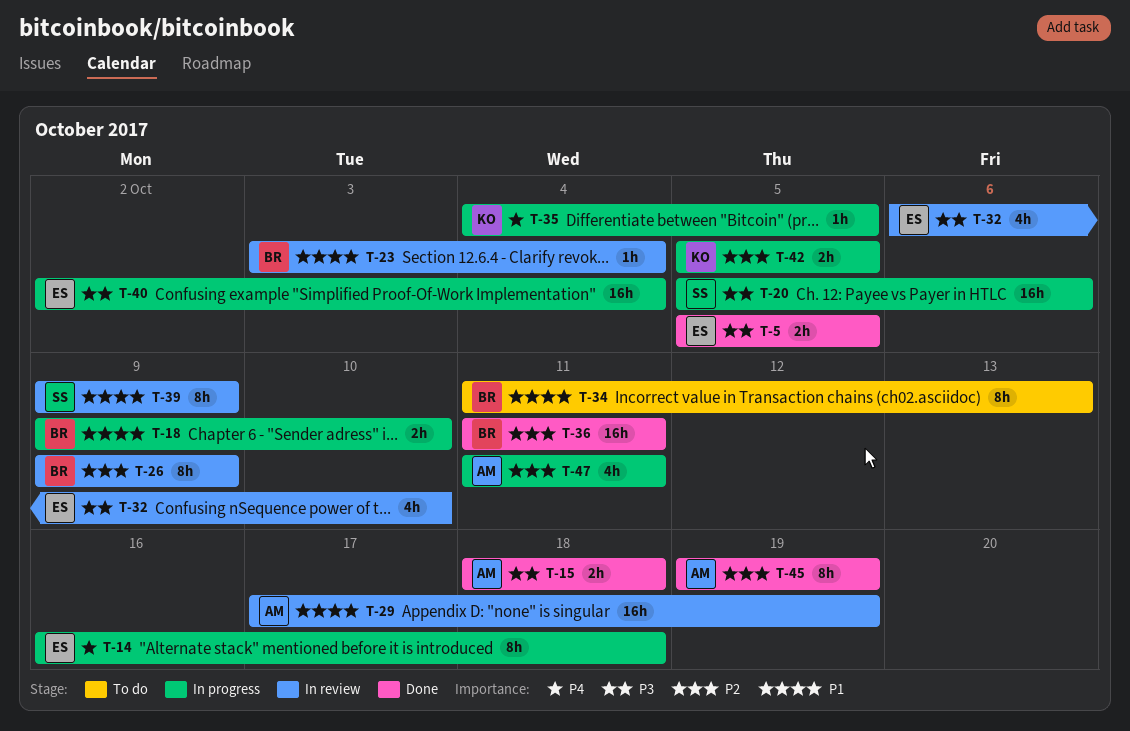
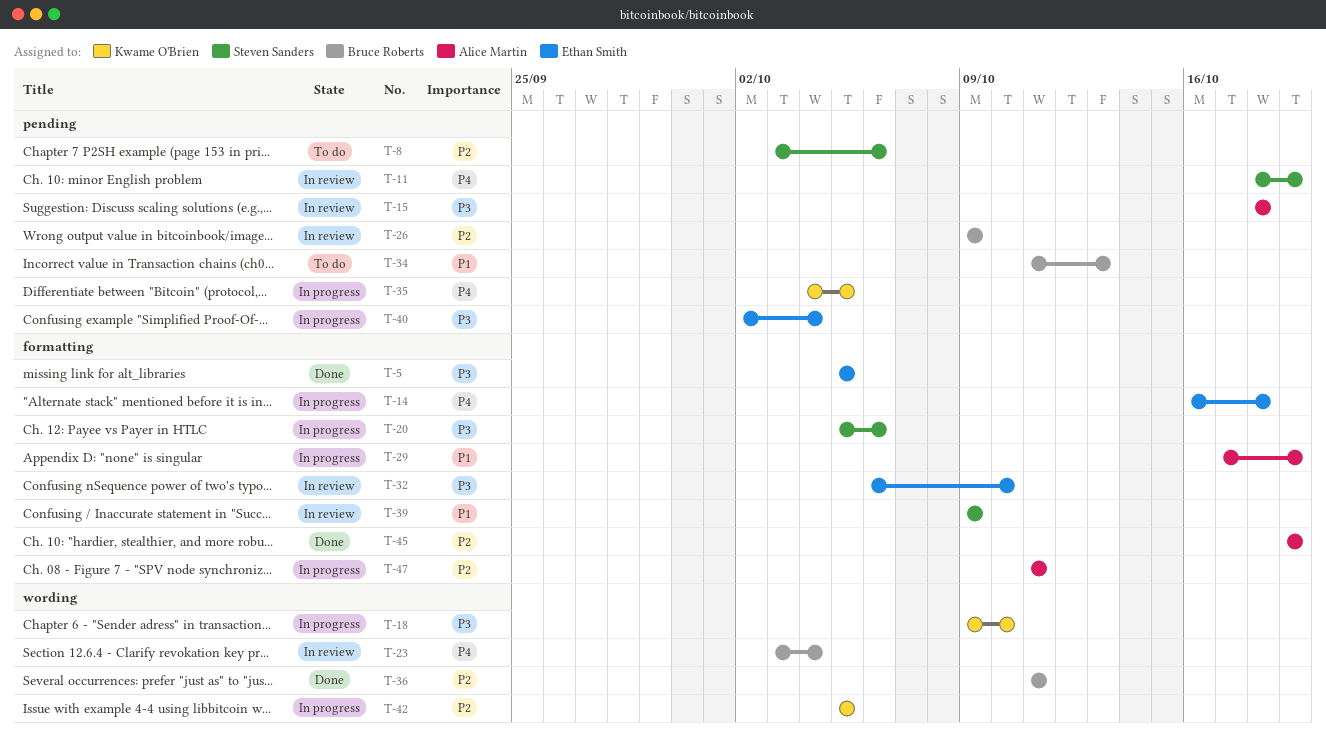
T-8: none -> present
T-11: none -> present
T-15, status: Done -> In review
T-18, owner: Bruce Roberts -> Kwame O'Brien
T-18, priority: P1 -> P3
T-23, priority: P1 -> P4
T-29, status: In review -> In progress

